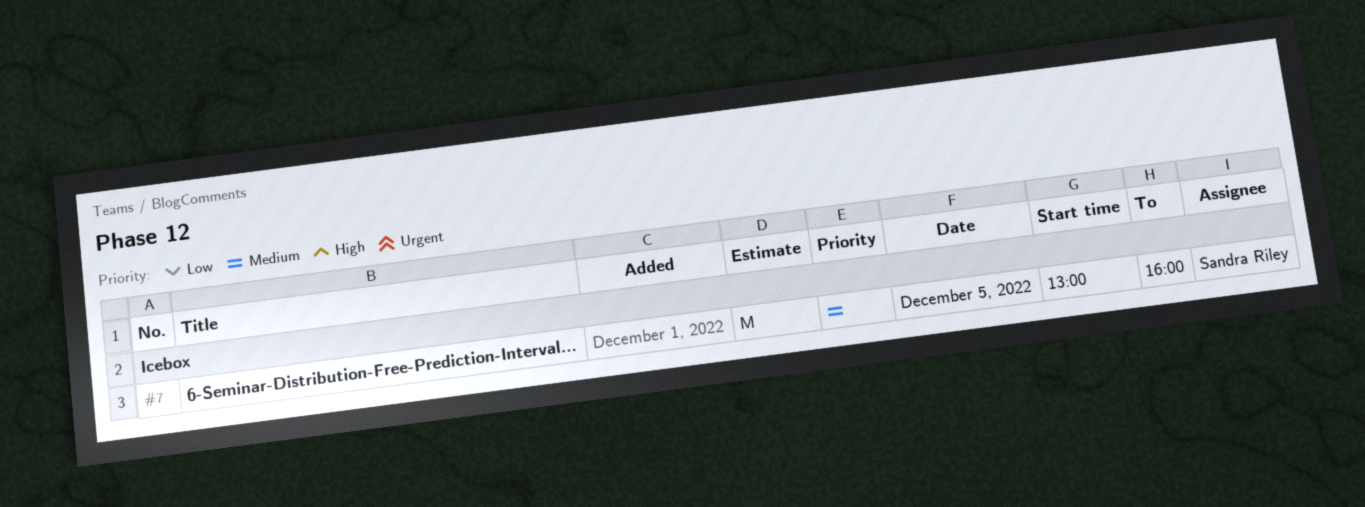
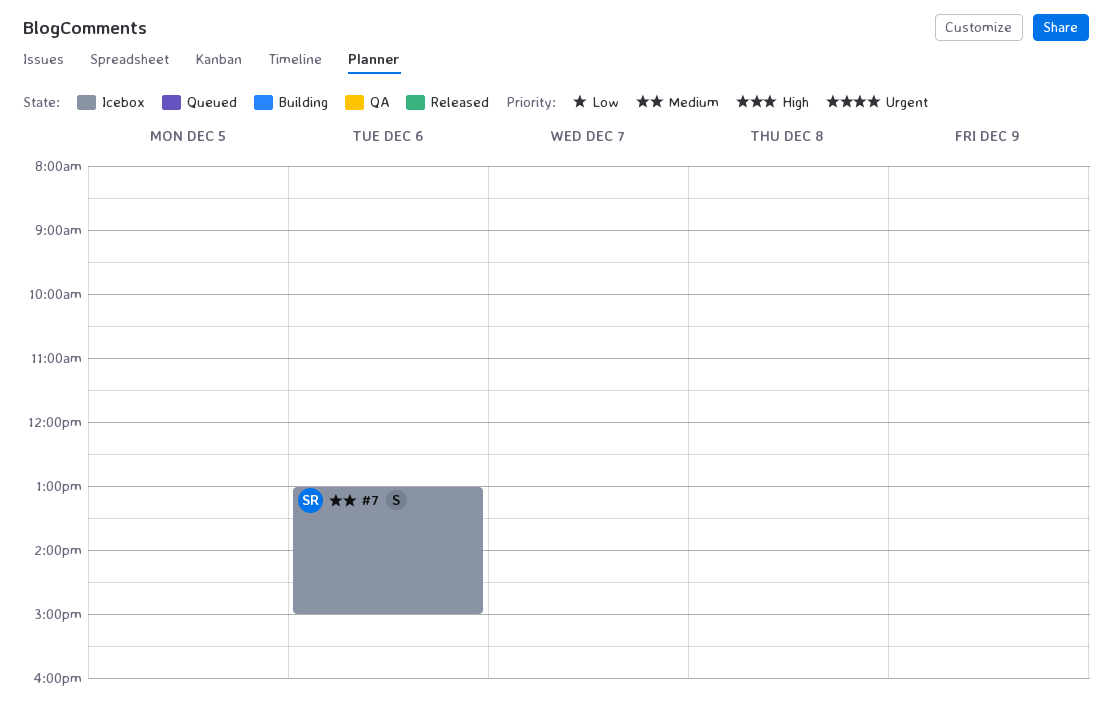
#7, estimate: M -> S
#7, day: Dec 5 -> Dec 6
#7, ends: 16:00 -> 15:00

